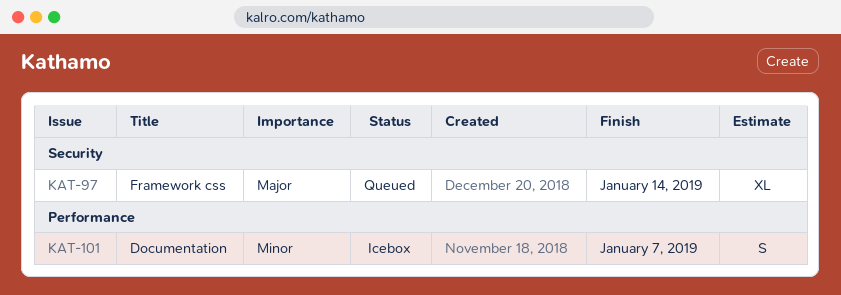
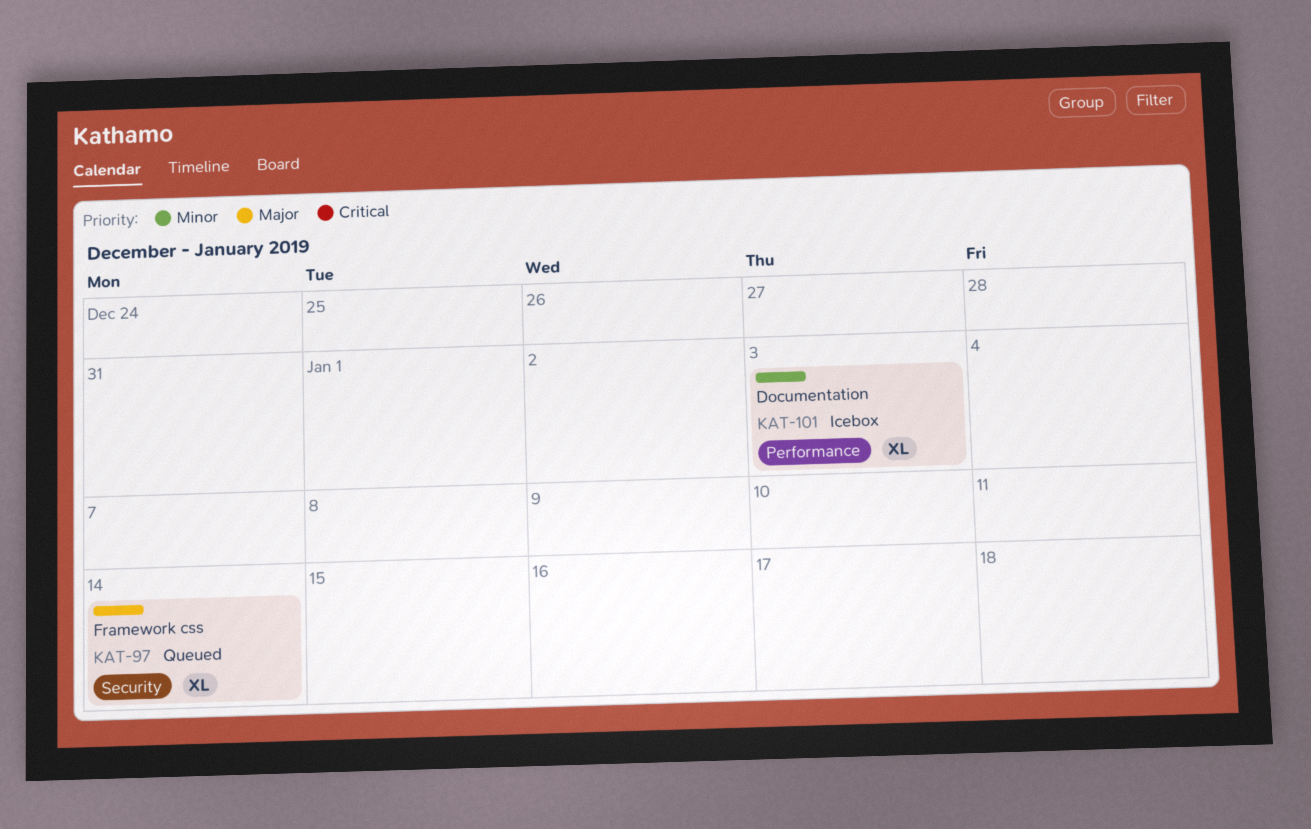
KAT-101, estimate: S -> XL
KAT-101, due: Jan 7 -> Jan 3

